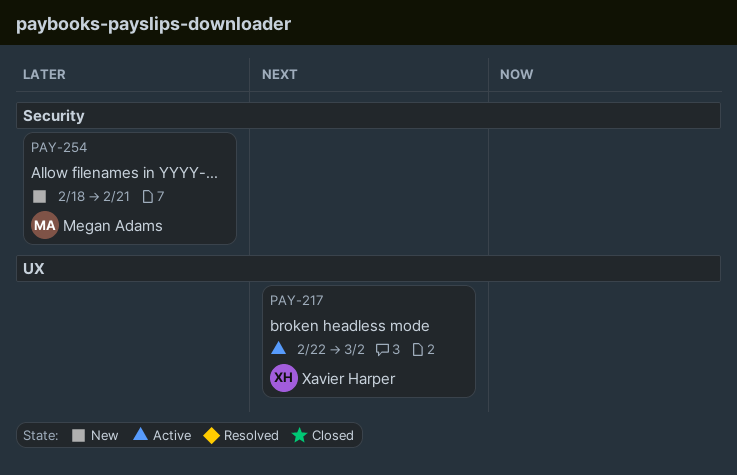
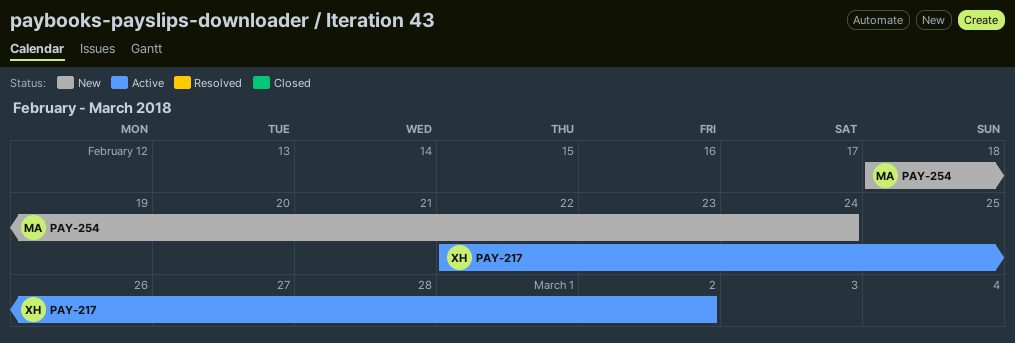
PAY-254, due: Feb 21 -> Feb 24

